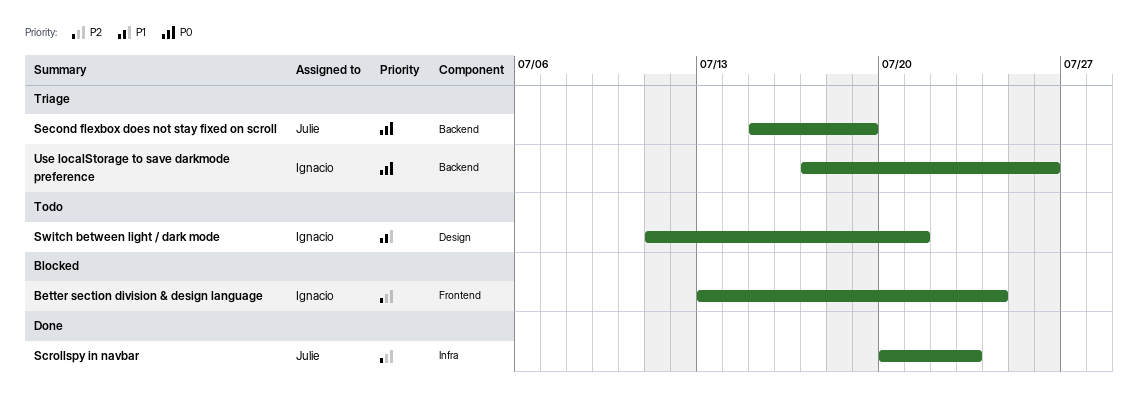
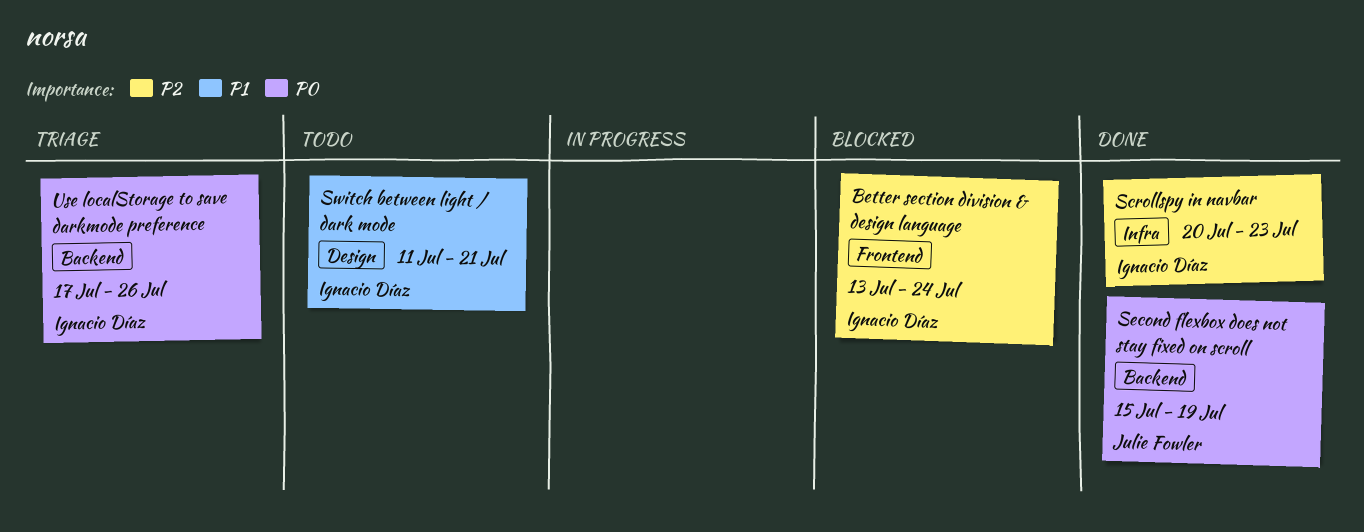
Scrollspy in navbar, owner: Julie Fowler -> Ignacio Díaz
Second flexbox does not stay fixed on scroll, status: Triage -> Done

